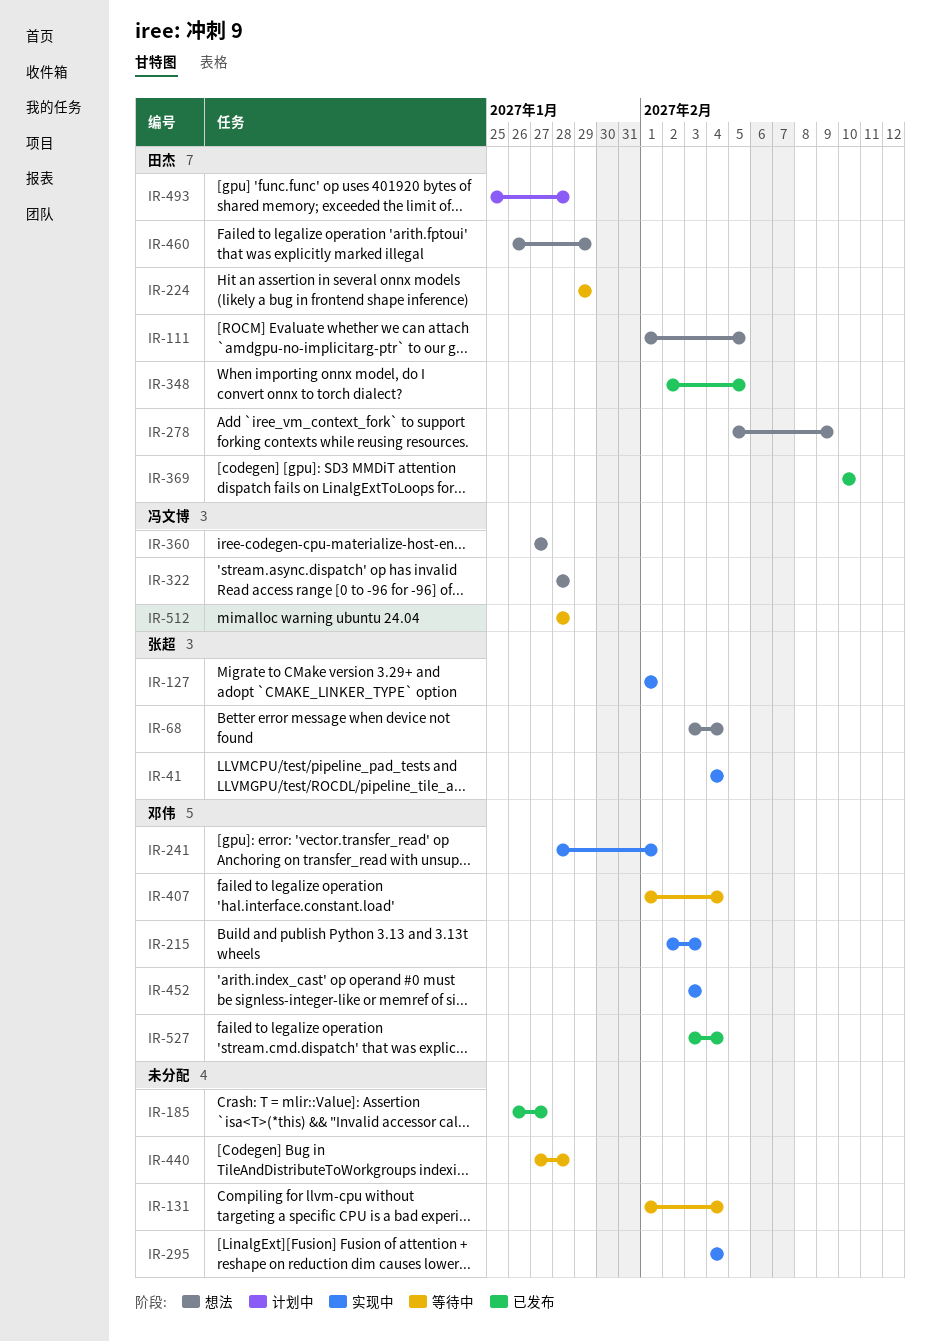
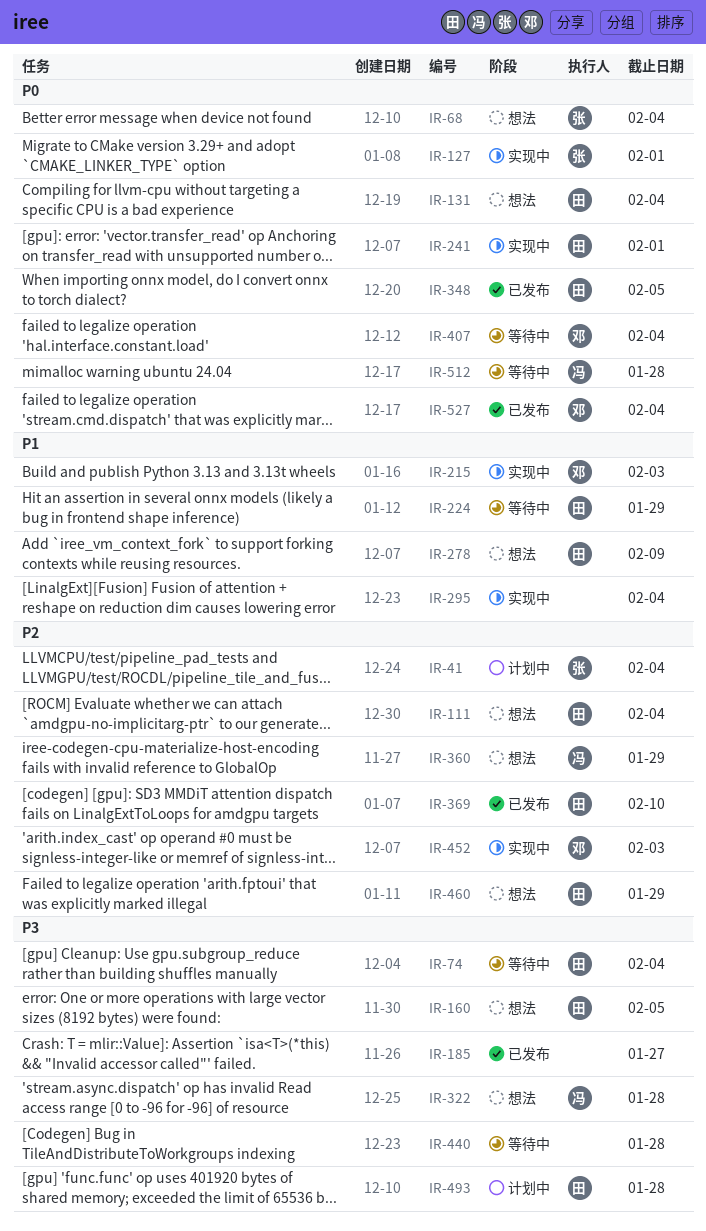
IR-41, status: 实现中 -> 计划中
IR-74: none -> present
IR-111, due: Feb 5 -> Feb 4
IR-131, status: 等待中 -> 想法
IR-131, owner: none -> 田杰
IR-160: none -> present
IR-241, owner: 邓伟 -> 田杰
IR-360, due: Jan 27 -> Jan 29

